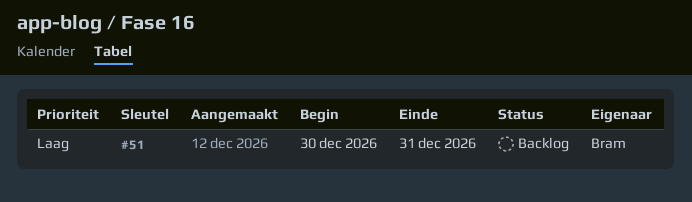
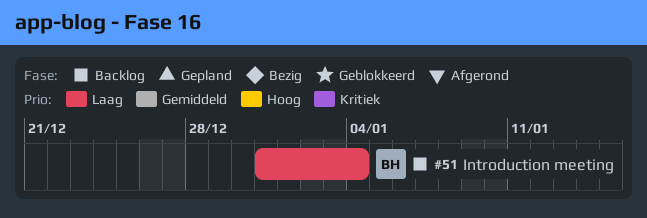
#51, start: Dec 30 -> Dec 31
#51, due: Dec 31 -> Jan 4

